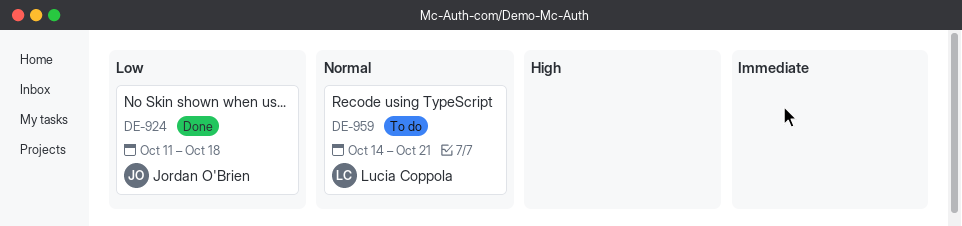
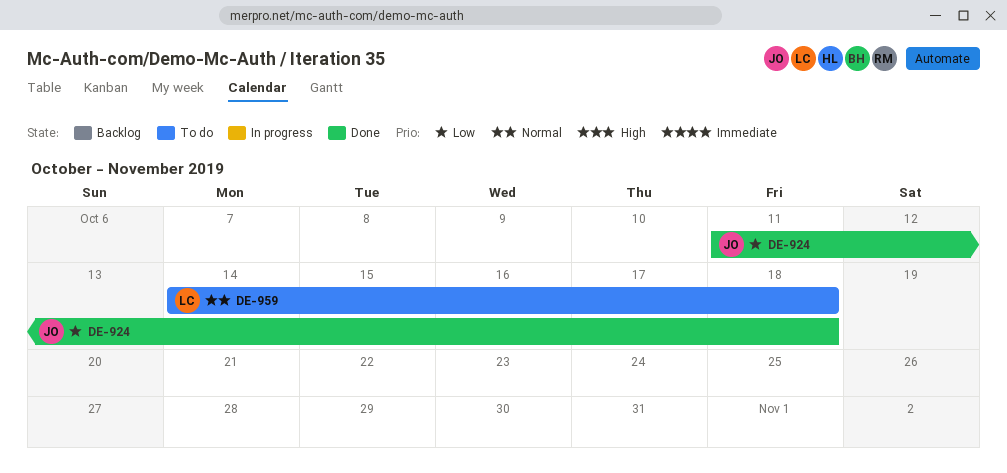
DE-959, due: Oct 21 -> Oct 18

